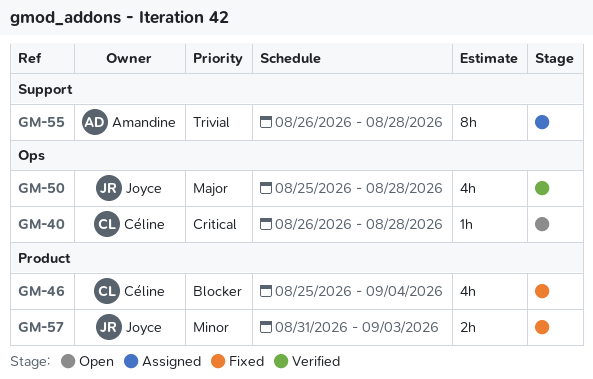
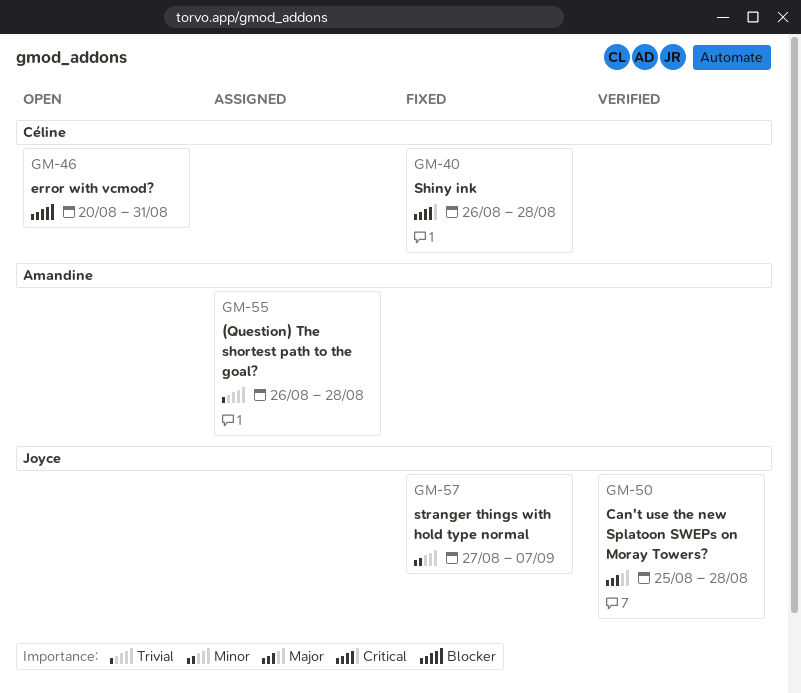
GM-40, status: Open -> Fixed
GM-46, status: Fixed -> Open
GM-46, start: Aug 25 -> Aug 20
GM-46, due: Sep 4 -> Aug 31
GM-57, start: Aug 31 -> Aug 27
GM-57, due: Sep 3 -> Sep 7

